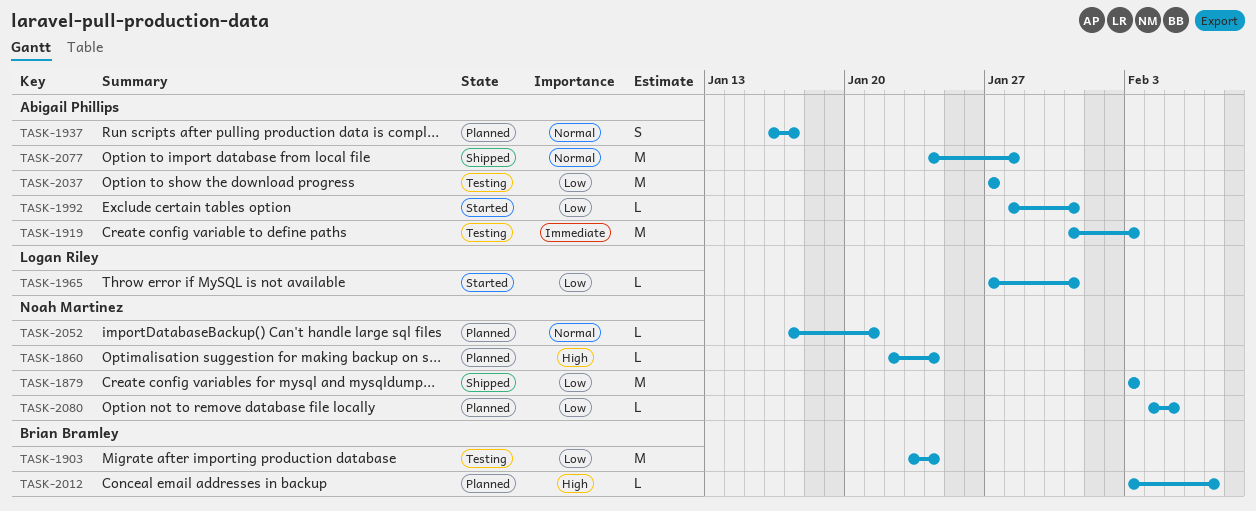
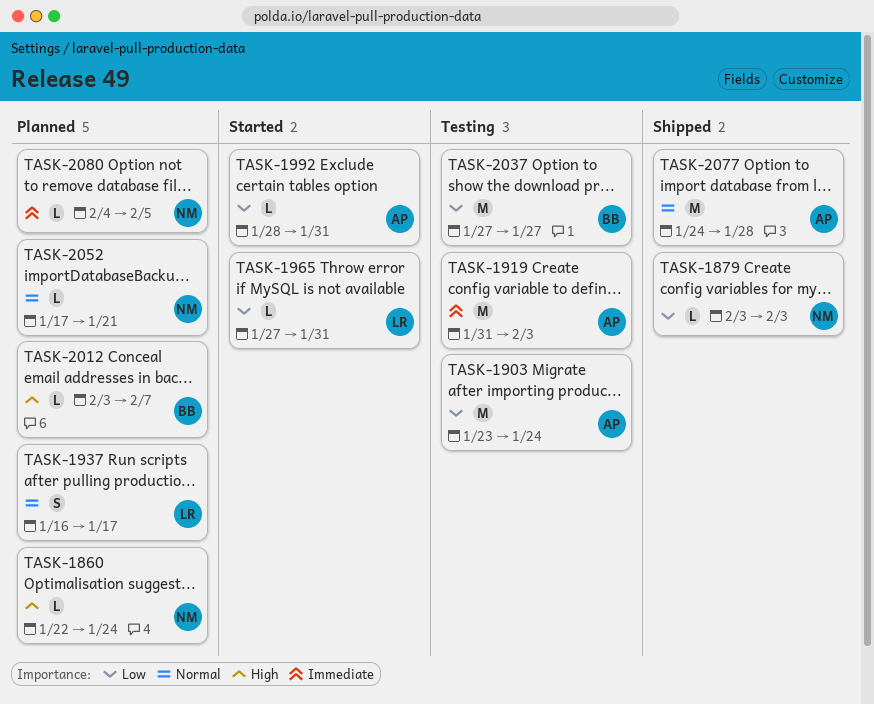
TASK-1879, estimate: M -> L
TASK-1903, owner: Brian Bramley -> Abigail Phillips
TASK-1937, owner: Abigail Phillips -> Logan Riley
TASK-2037, owner: Abigail Phillips -> Brian Bramley
TASK-2080, priority: Low -> Immediate

